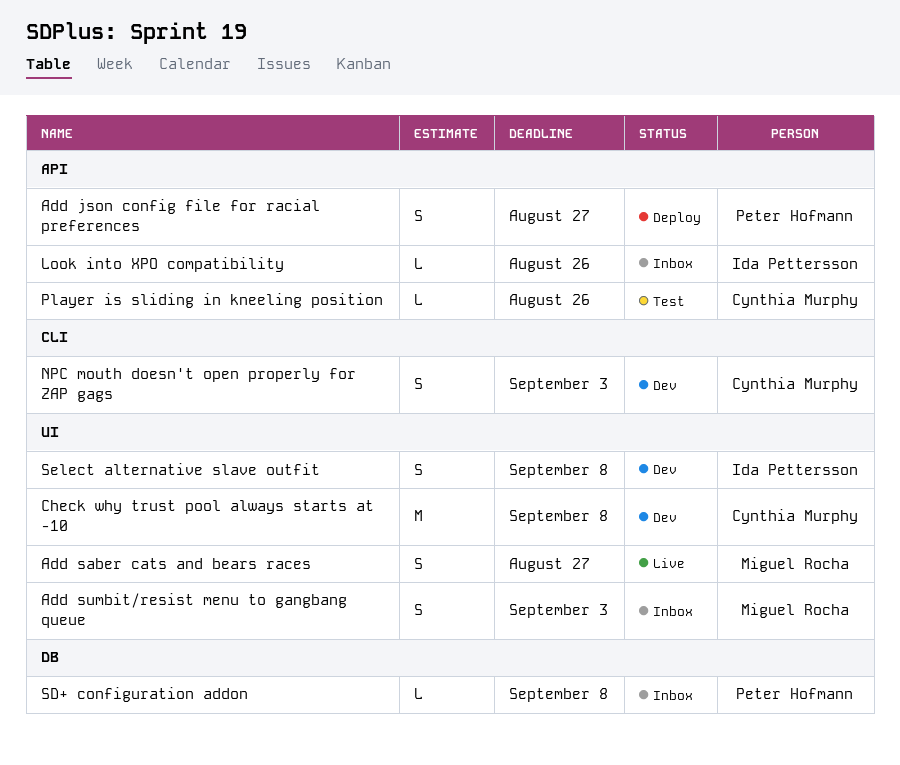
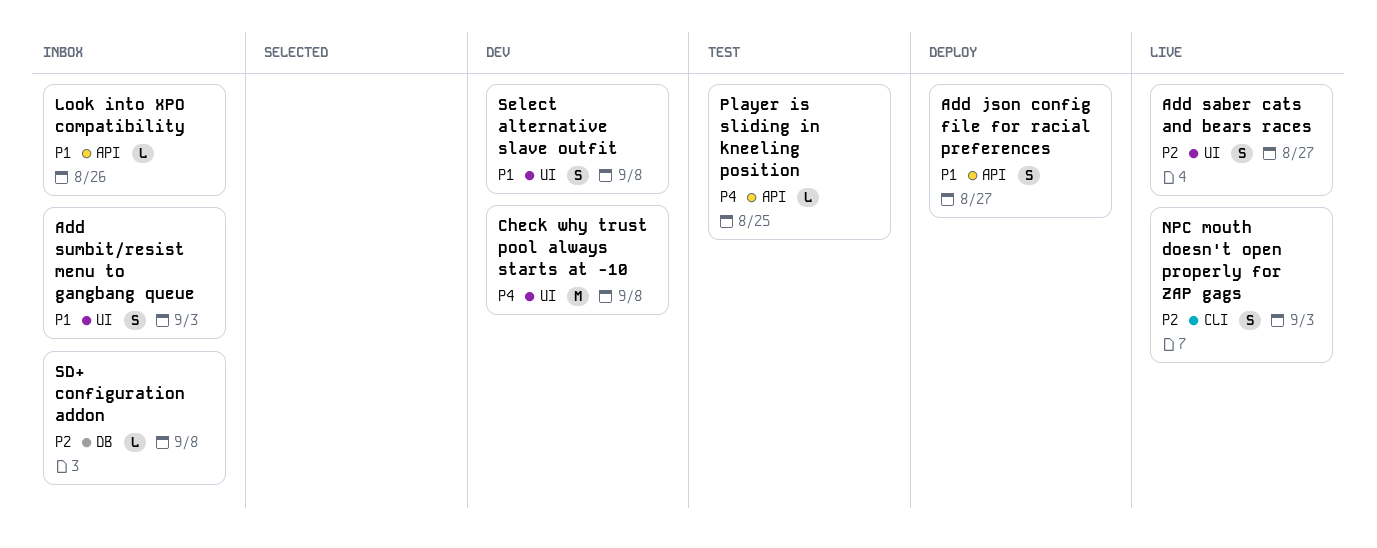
NPC mouth doesn't open properly for ZAP gags, status: Dev -> Live
Player is sliding in kneeling position, due: Aug 26 -> Aug 25

